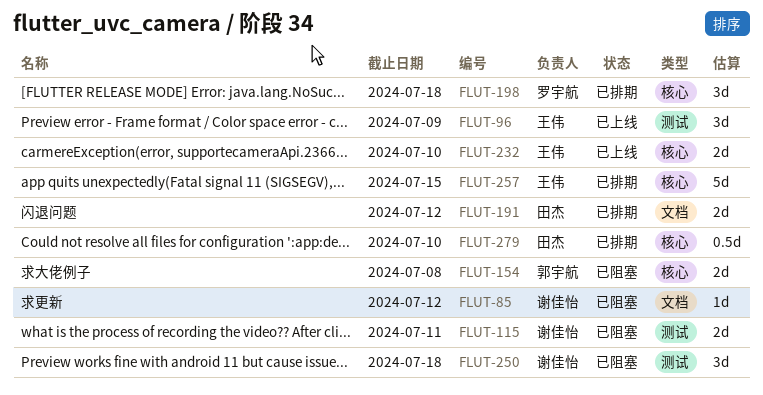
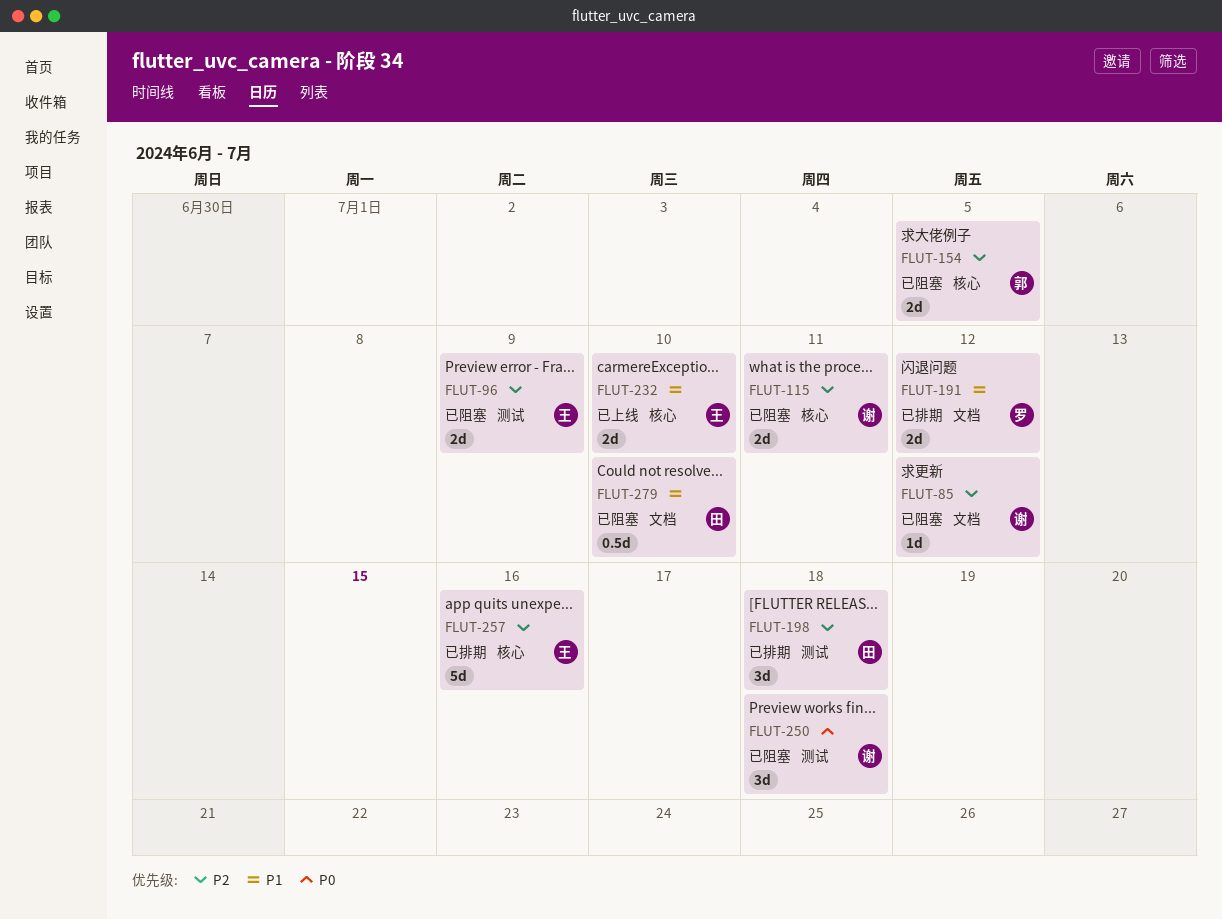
FLUT-96, status: 已上线 -> 已阻塞
FLUT-96, estimate: 3d -> 2d
FLUT-115, label: 测试 -> 核心
FLUT-154, due: Jul 8 -> Jul 5
FLUT-191, owner: 田杰 -> 罗宇航
FLUT-198, owner: 罗宇航 -> 田杰
FLUT-198, label: 核心 -> 测试
FLUT-257, due: Jul 15 -> Jul 16
FLUT-279, status: 已排期 -> 已阻塞
FLUT-279, label: 核心 -> 文档

